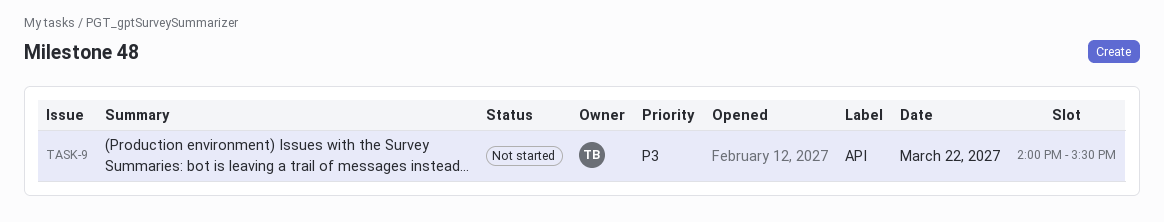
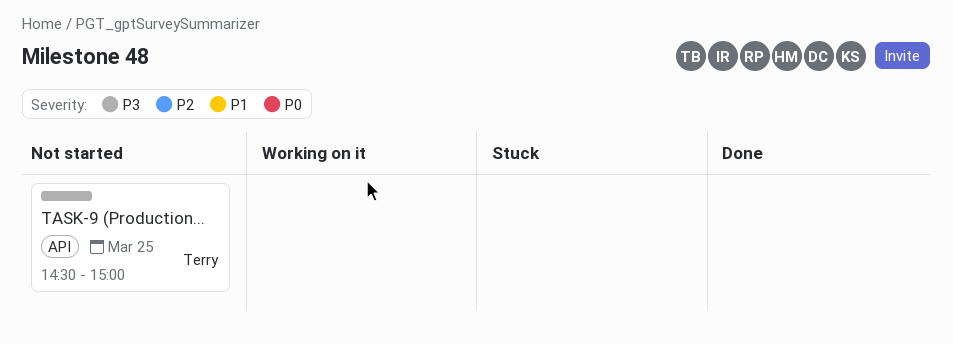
TASK-9, day: Mar 22 -> Mar 25
TASK-9, begins: 14:00 -> 14:30
TASK-9, ends: 15:30 -> 15:00

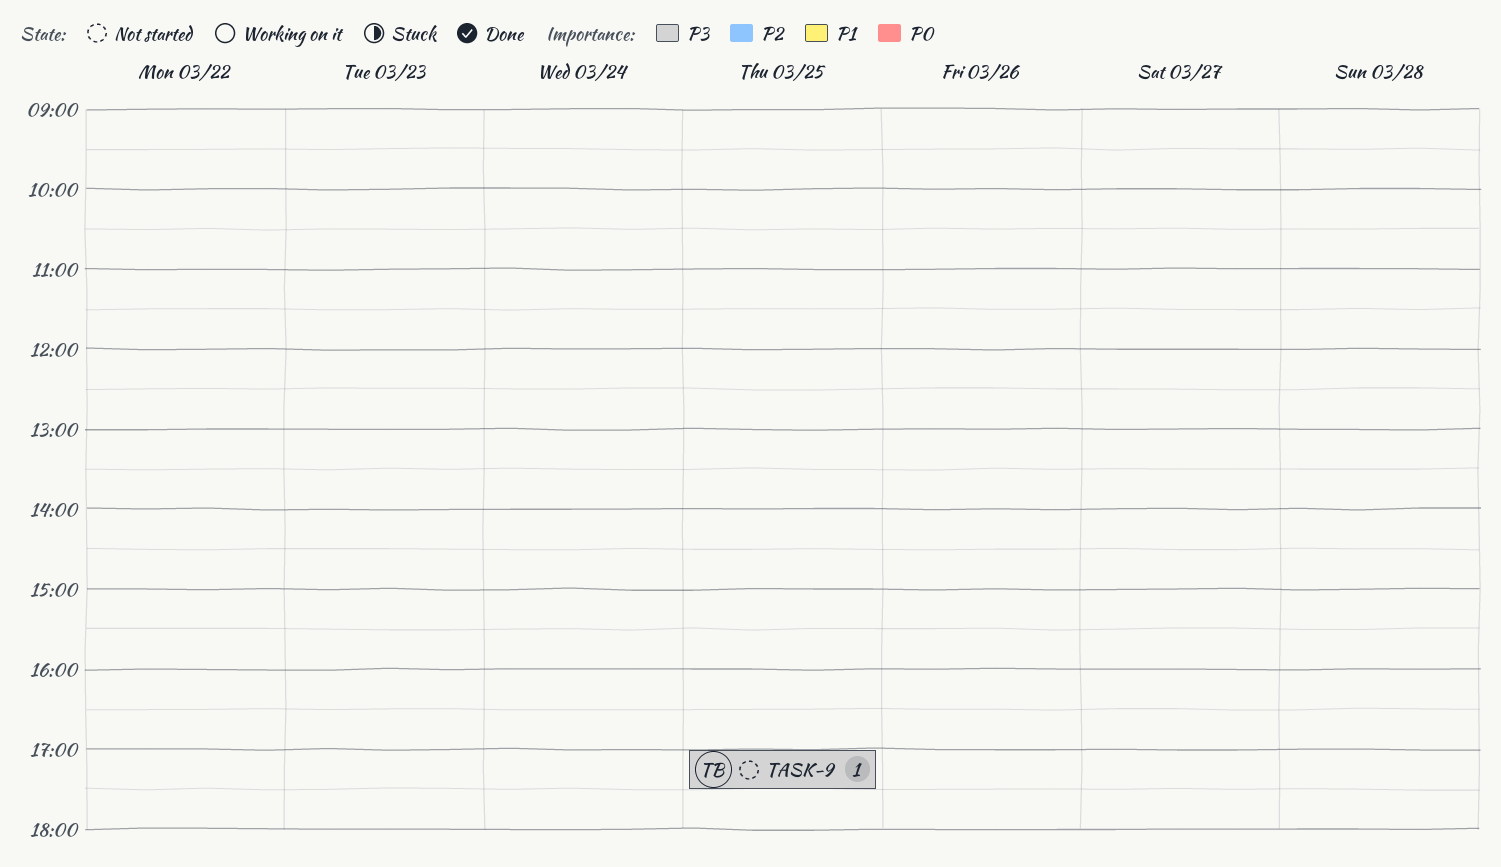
TASK-9, begins: 14:30 -> 17:00
TASK-9, ends: 15:00 -> 17:30

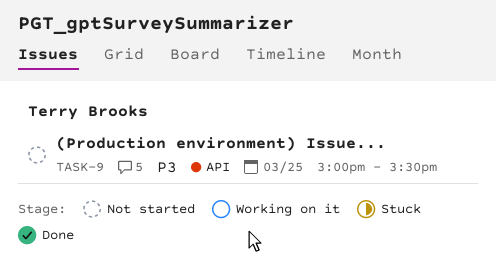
TASK-9, begins: 17:00 -> 15:00
TASK-9, ends: 17:30 -> 15:30

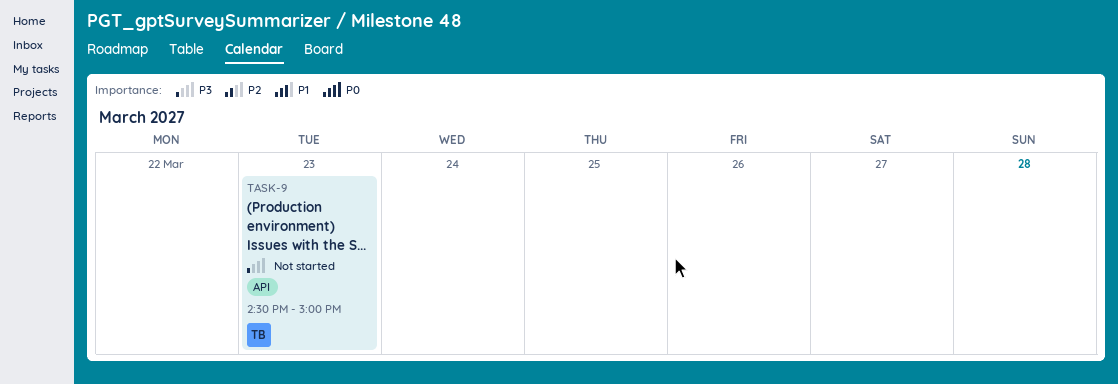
TASK-9, day: Mar 25 -> Mar 23
TASK-9, begins: 15:00 -> 14:30
TASK-9, ends: 15:30 -> 15:00

